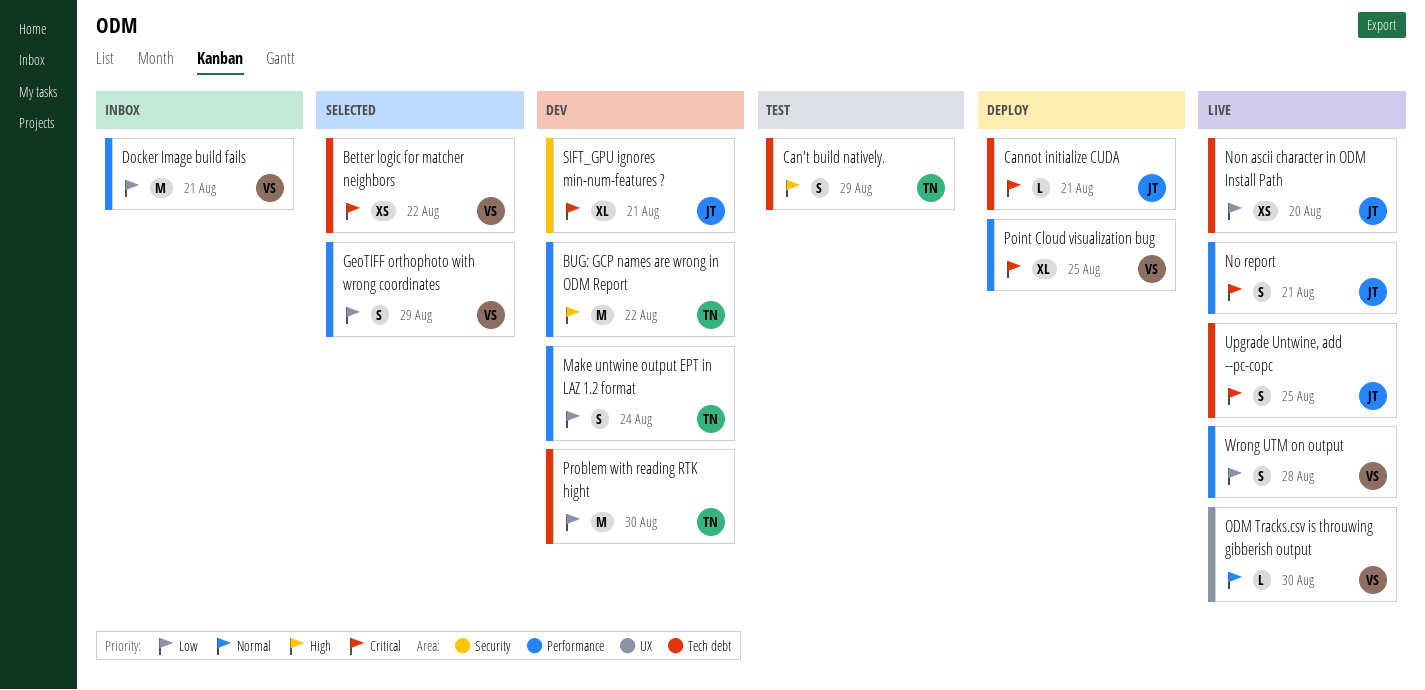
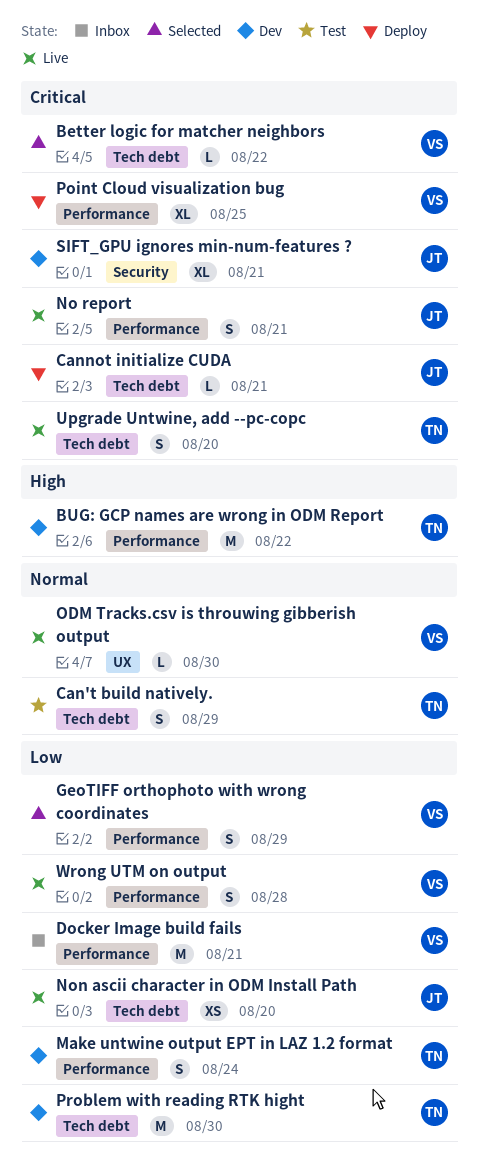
Better logic for matcher neighbors, estimate: XS -> L
Can't build natively., priority: High -> Normal
Upgrade Untwine, add --pc-copc, owner: JT -> TN
Upgrade Untwine, add --pc-copc, due: Aug 25 -> Aug 20

